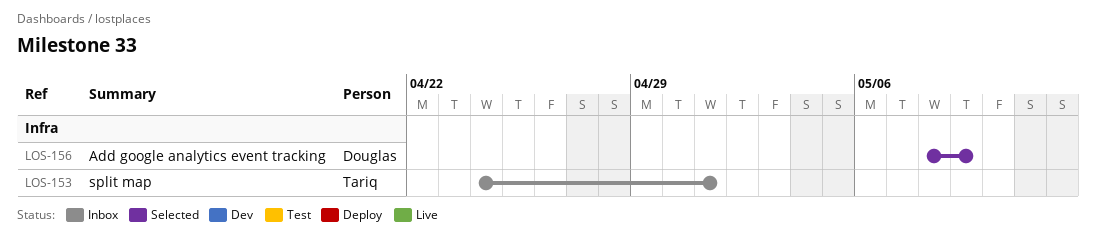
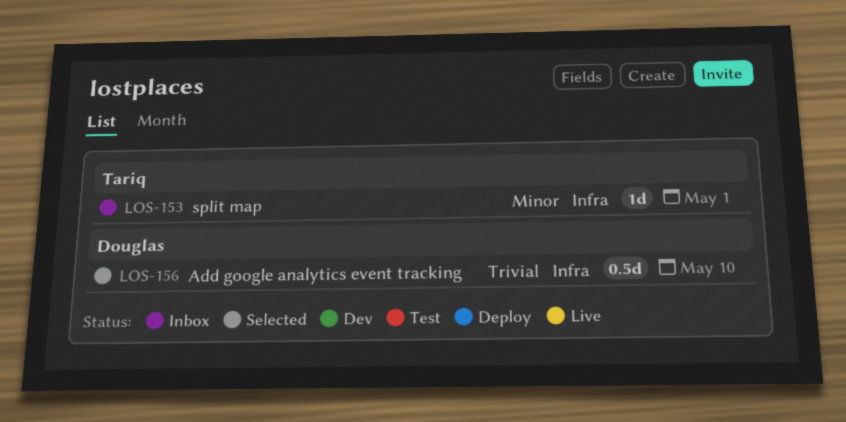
LOS-156, due: May 9 -> May 10

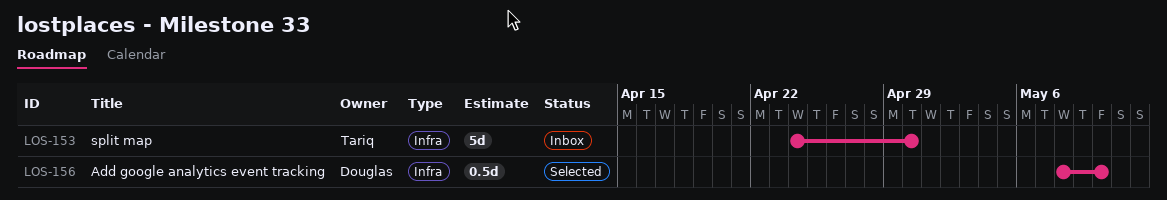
LOS-153, estimate: 1d -> 5d
LOS-153, due: May 1 -> Apr 30

